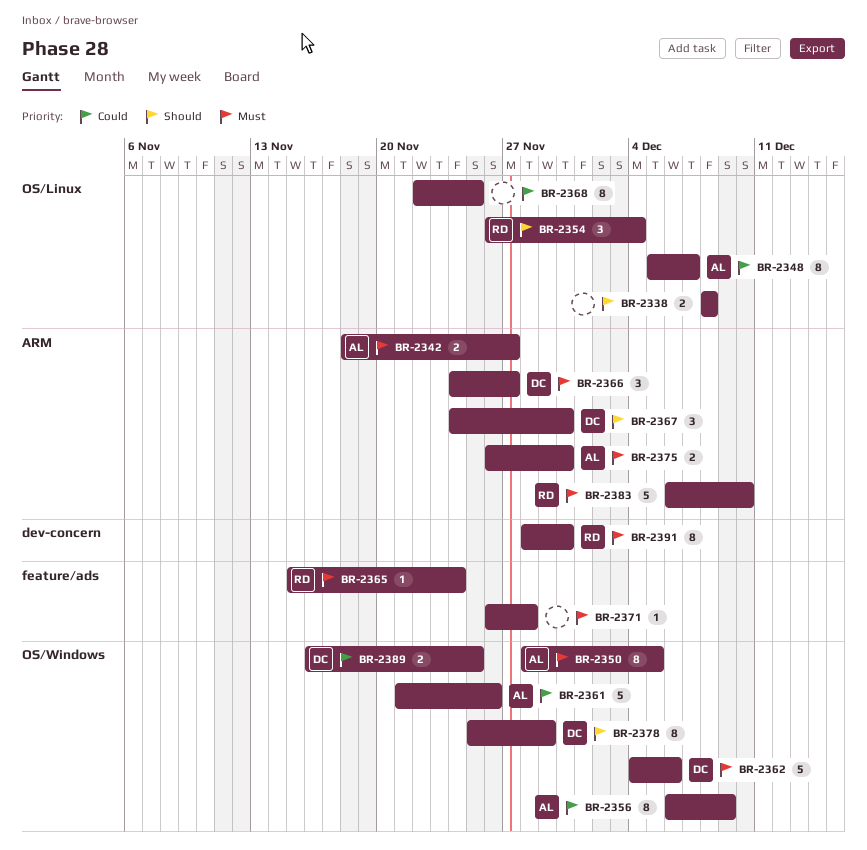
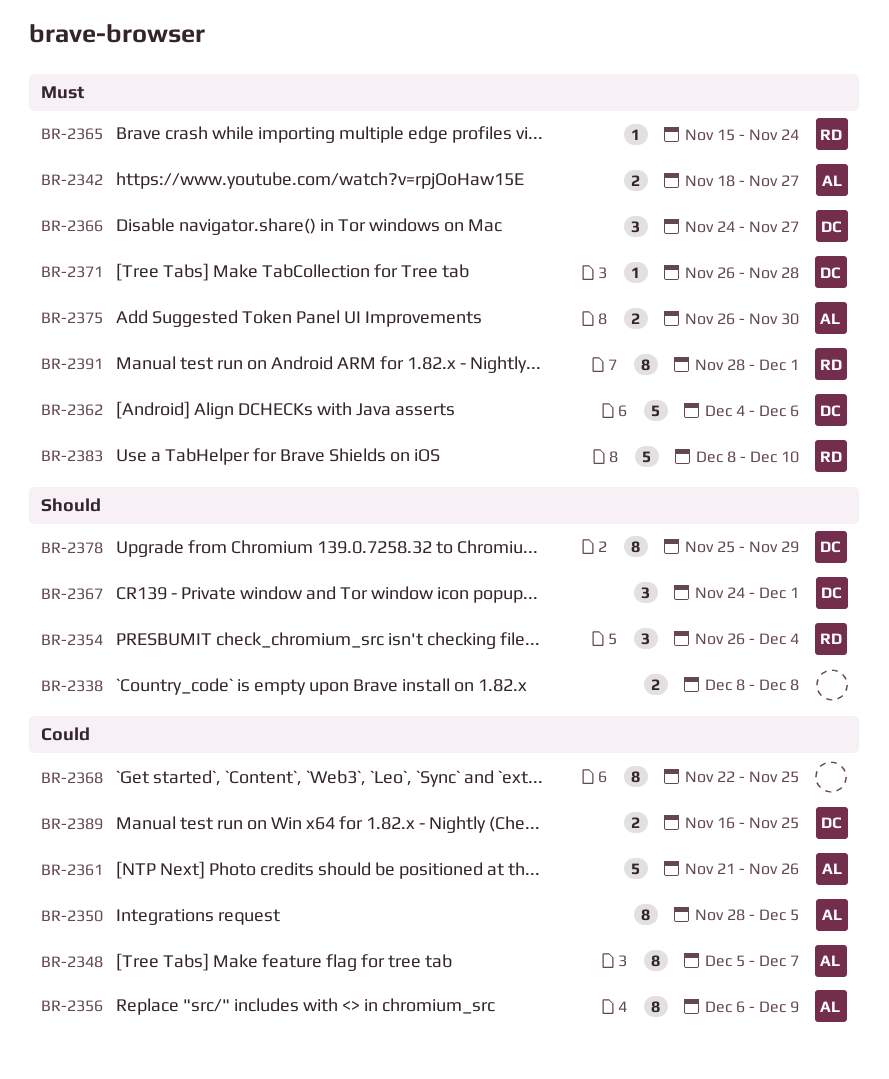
BR-2350, priority: Must -> Could
BR-2367, due: Nov 30 -> Dec 1
BR-2371, owner: none -> DC
BR-2383, start: Dec 6 -> Dec 8
BR-2391, due: Nov 30 -> Dec 1

